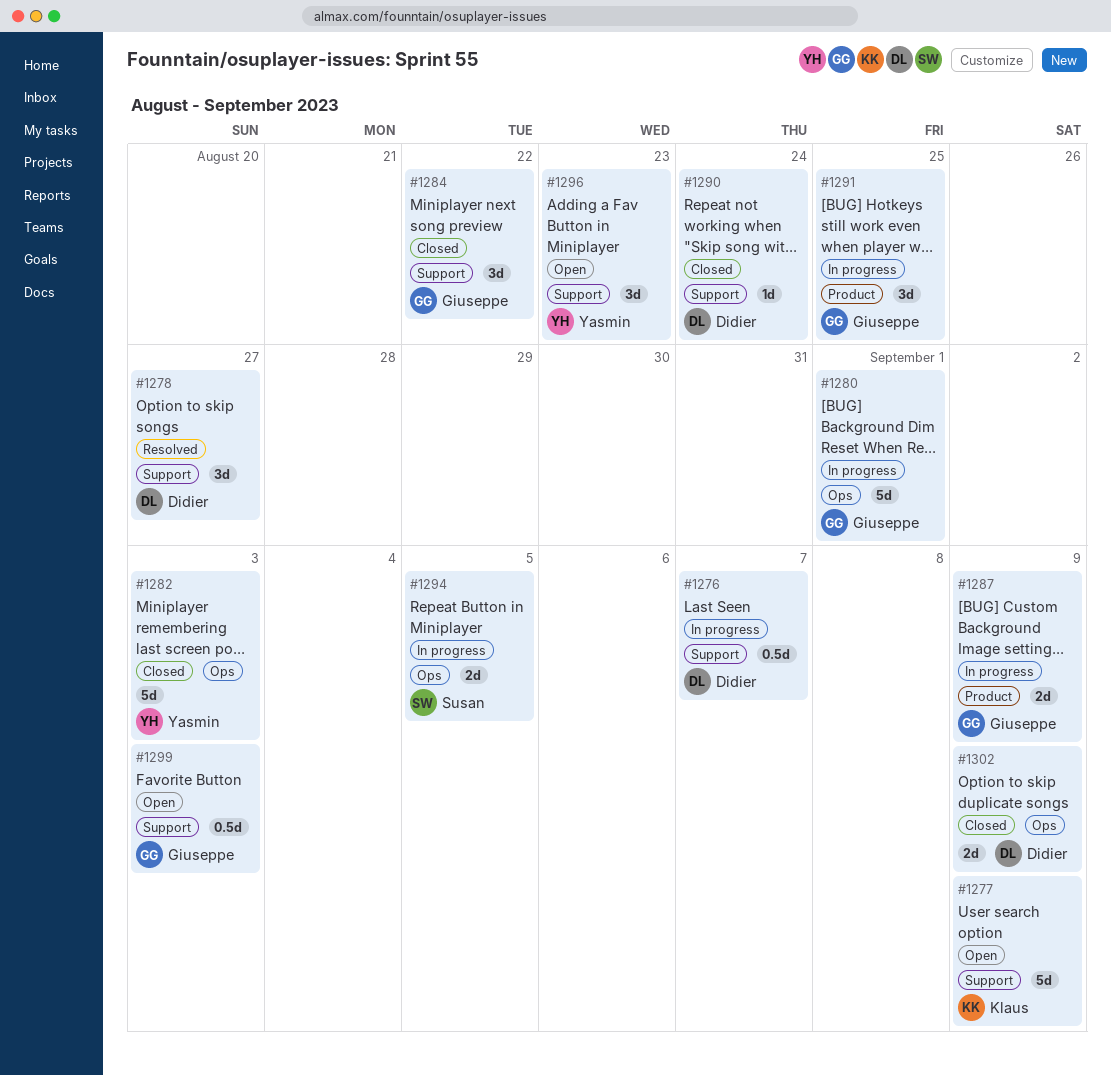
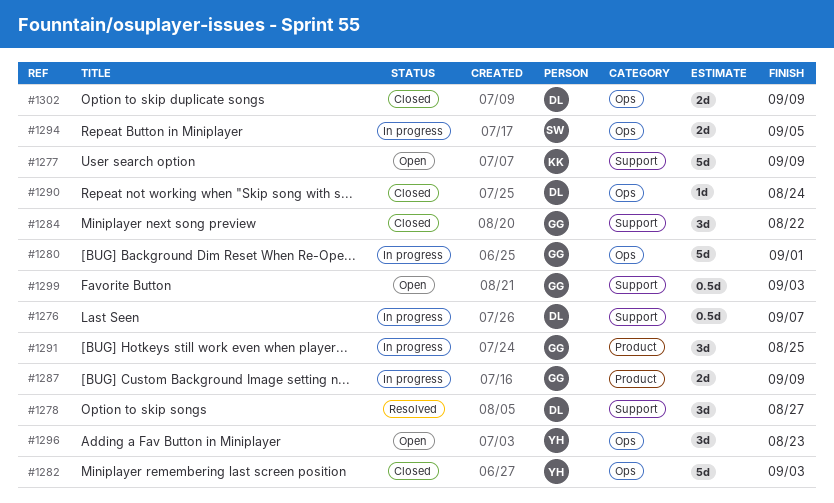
#1290, label: Support -> Ops
#1296, label: Support -> Ops

